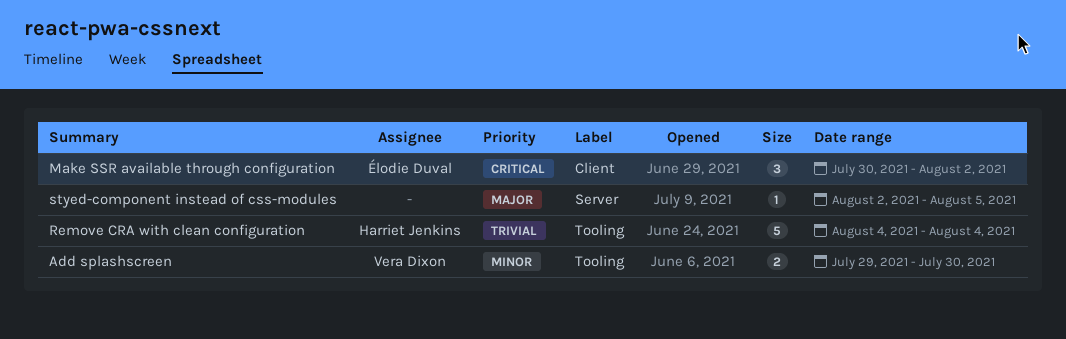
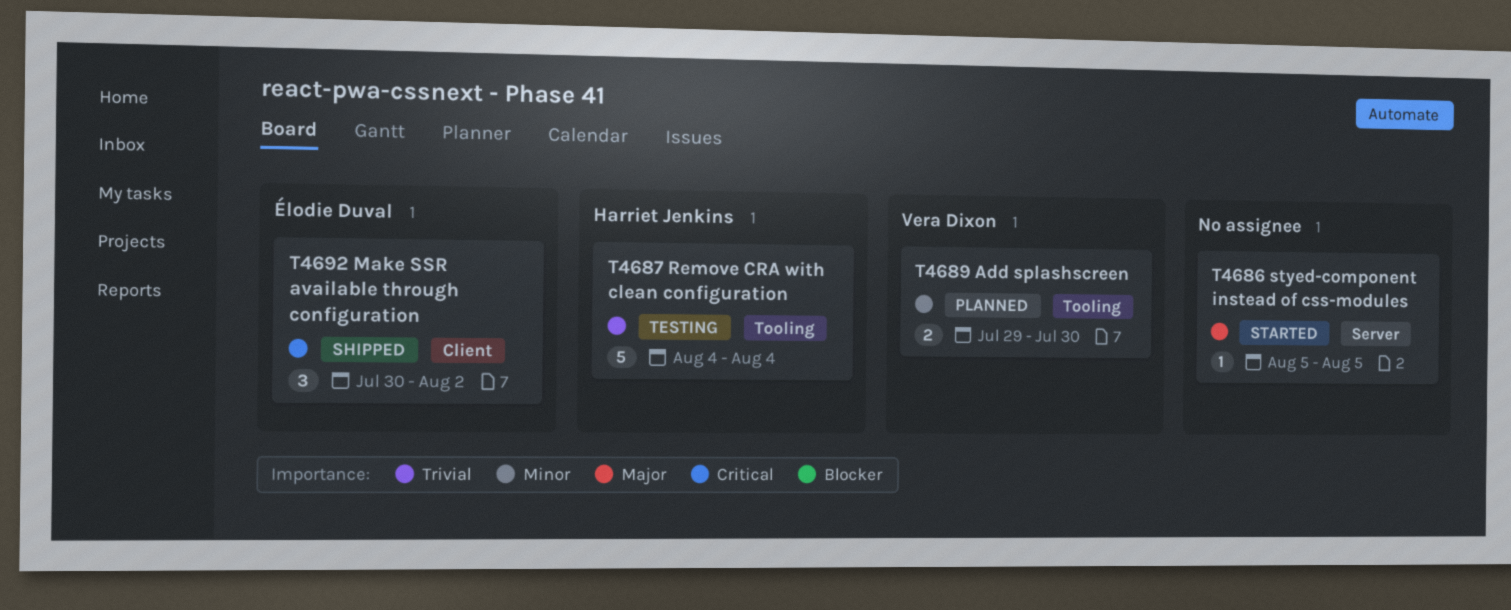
styed-component instead of css-modules, start: Aug 2 -> Aug 5

